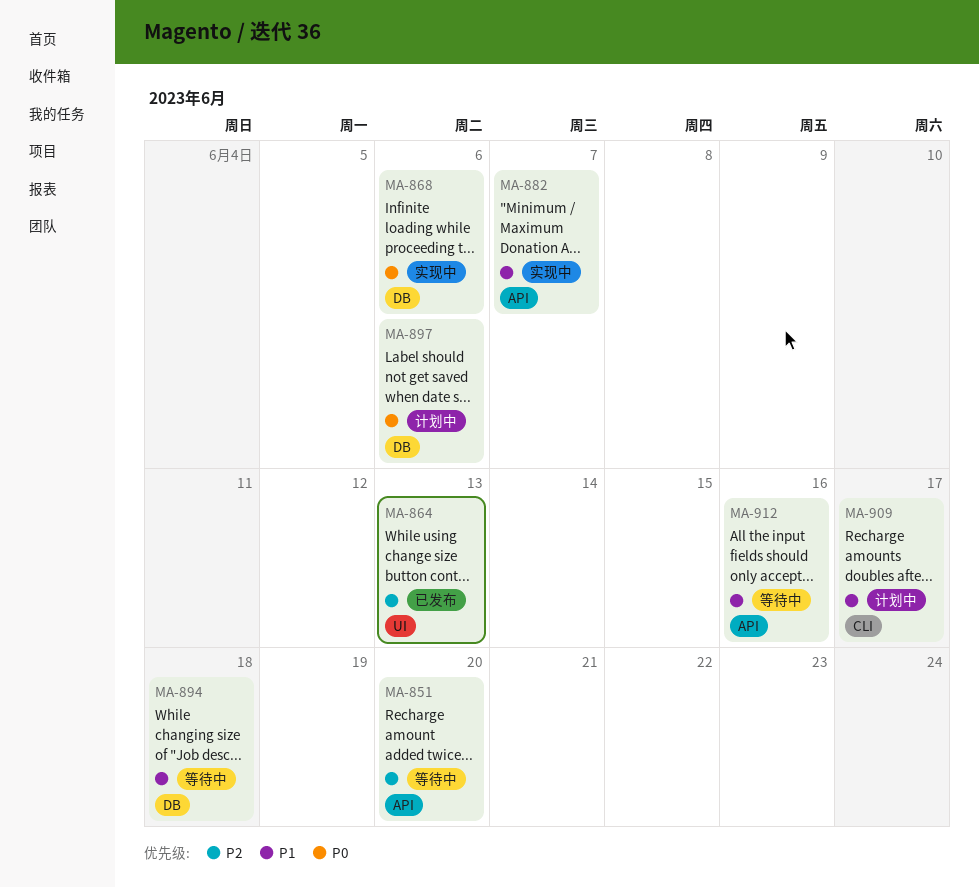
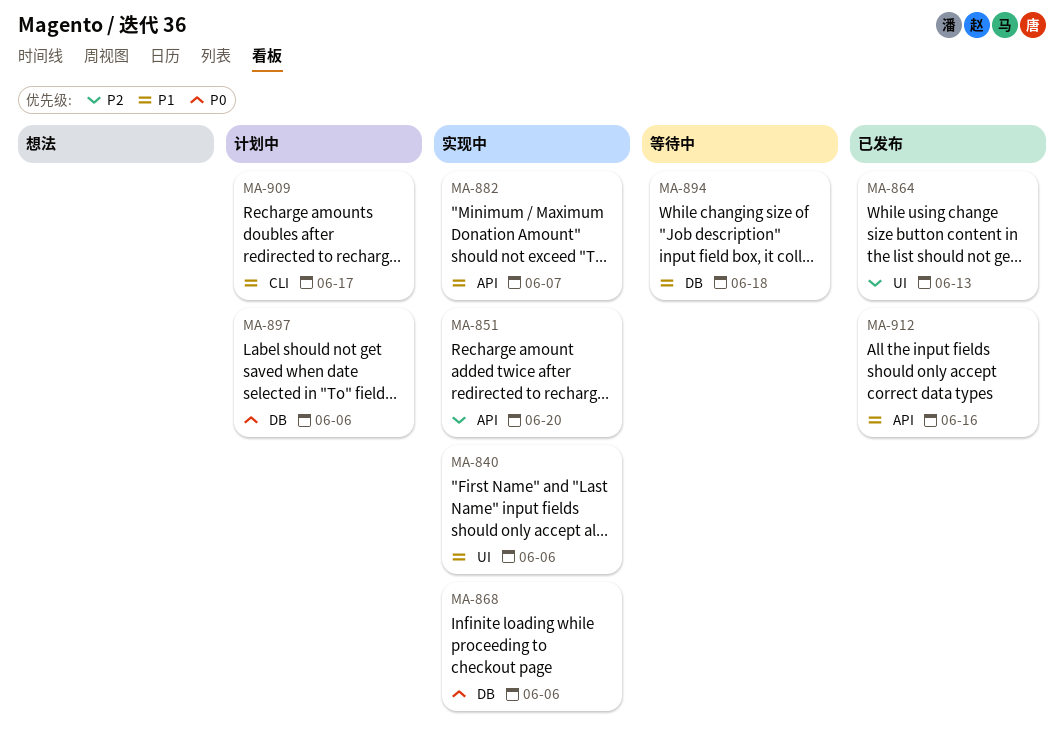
MA-840: none -> present
MA-851, status: 等待中 -> 实现中
MA-912, status: 等待中 -> 已发布

